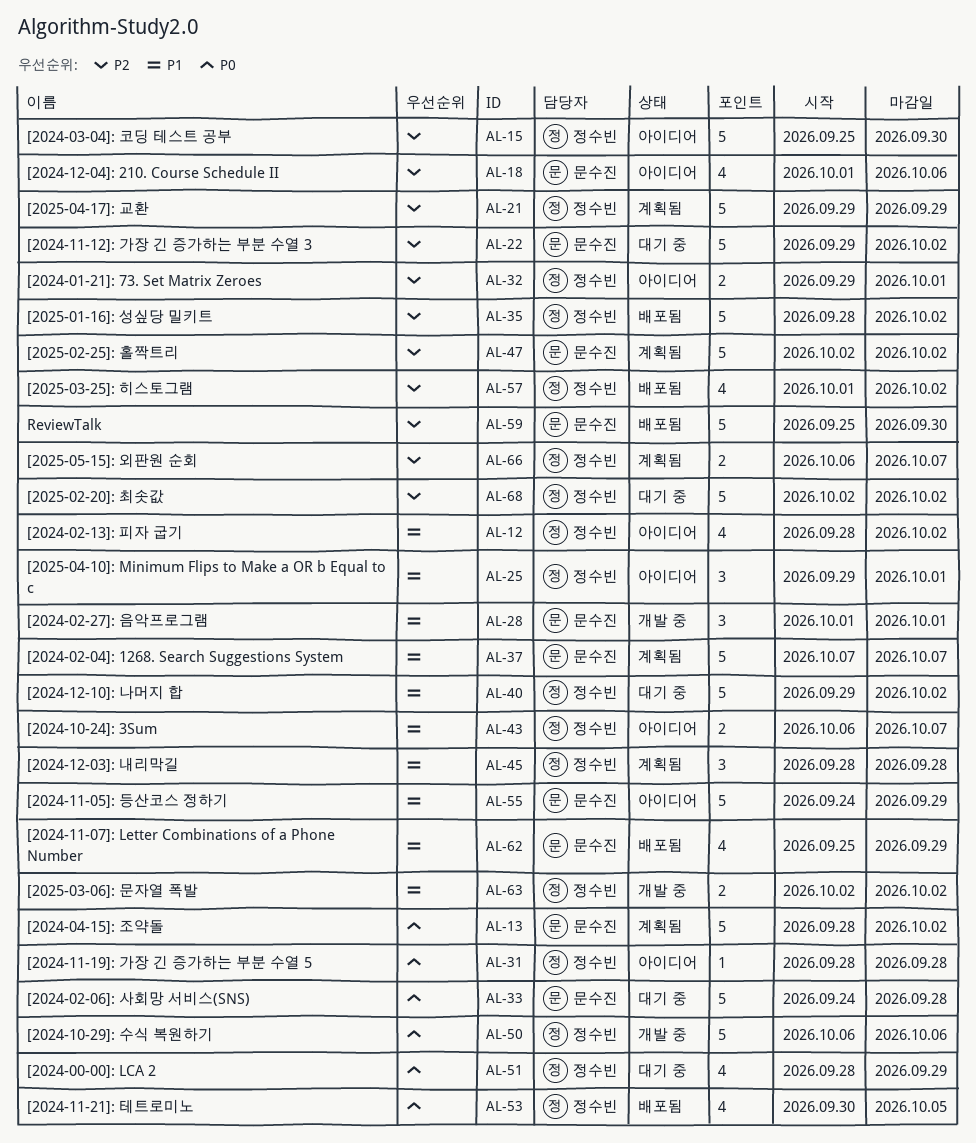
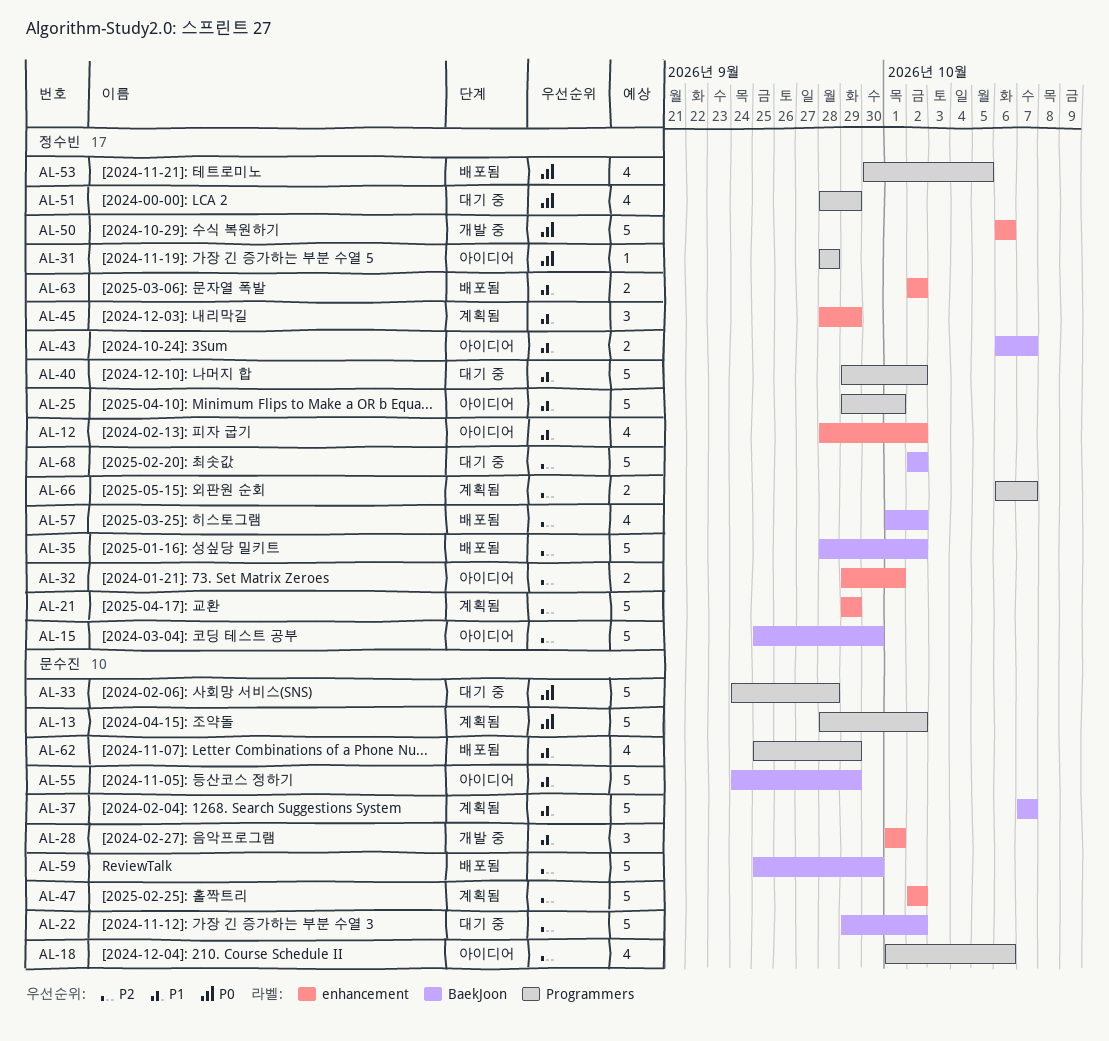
AL-25, estimate: 3 -> 5
AL-45, due: Sep 28 -> Sep 29
AL-63, status: 개발 중 -> 배포됨

